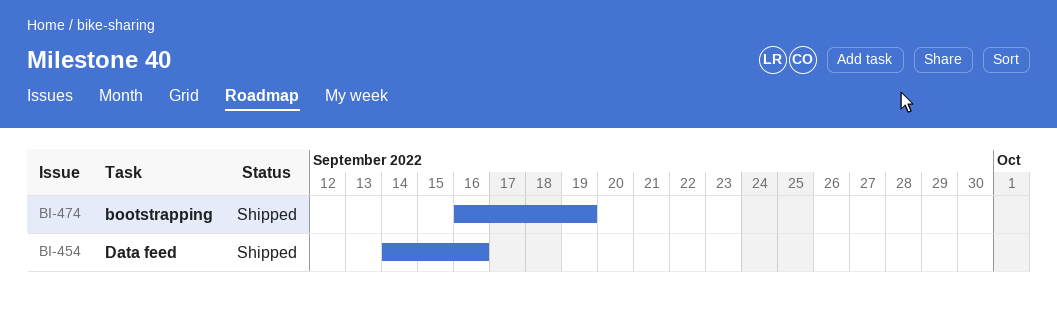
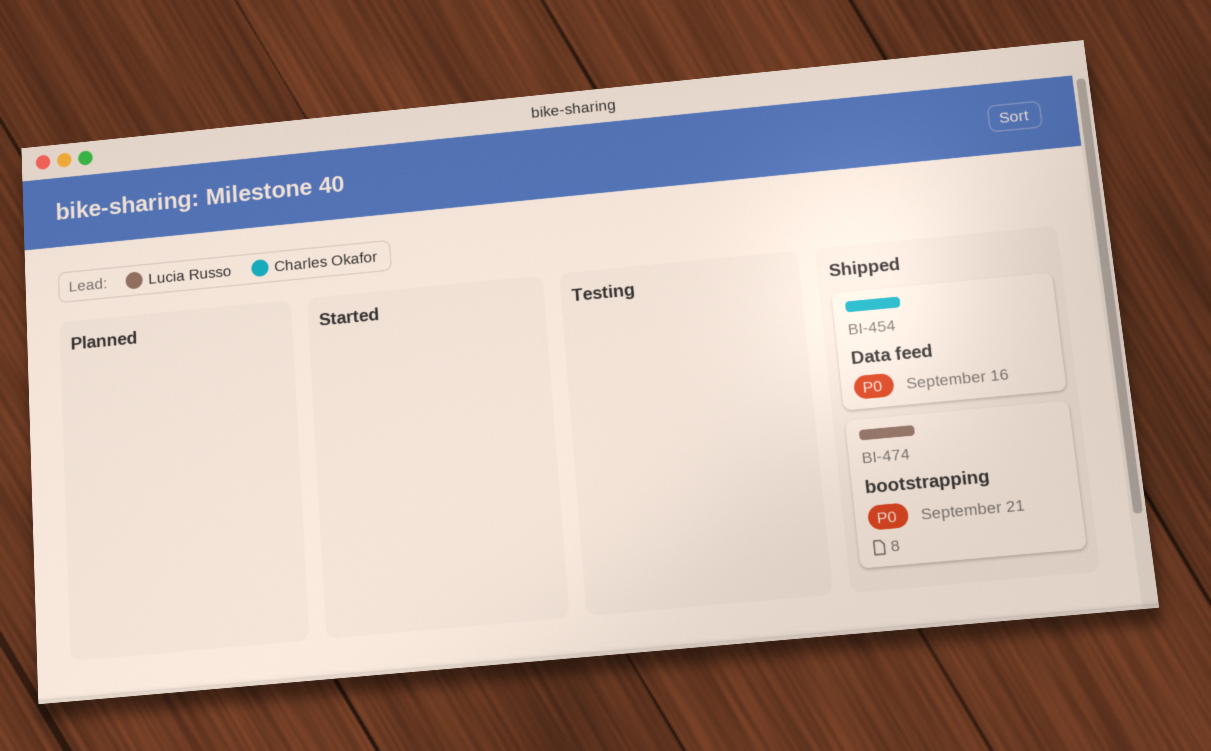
BI-474, due: Sep 19 -> Sep 21

